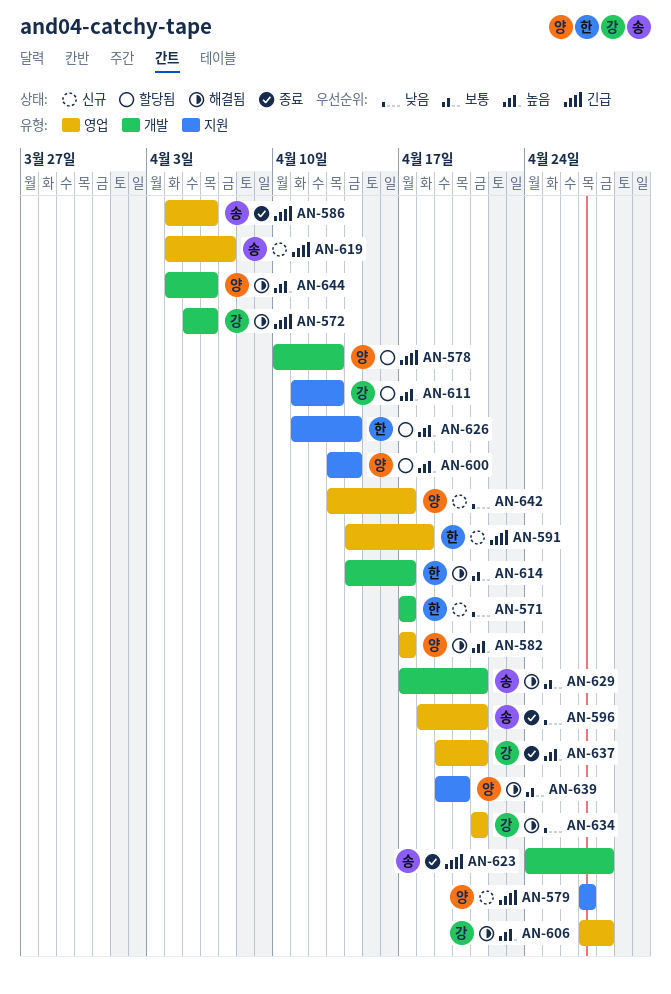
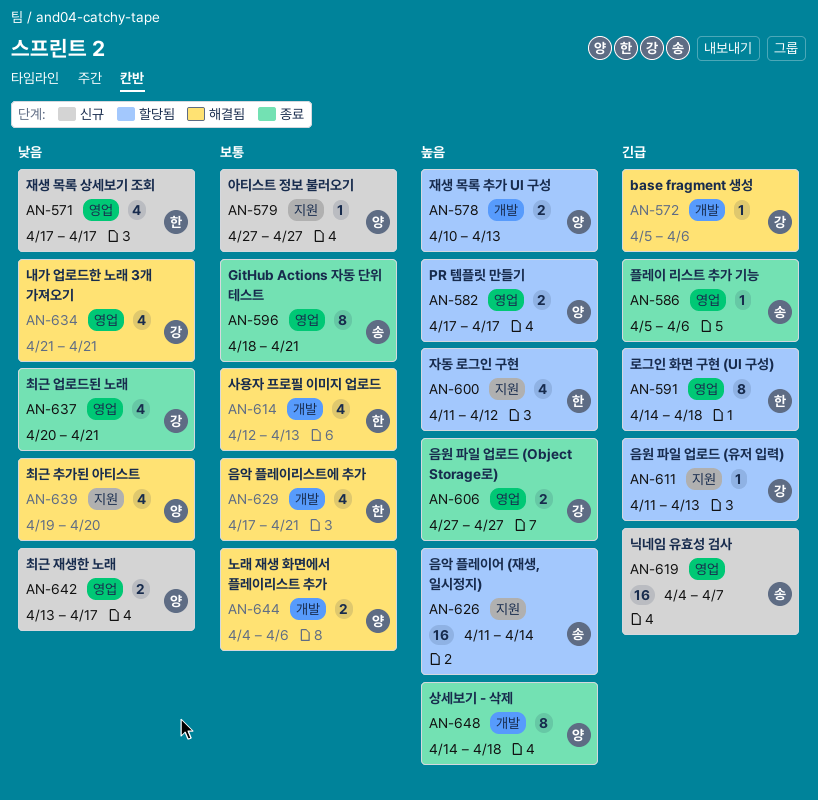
AN-571, label: 개발 -> 영업
AN-578, priority: 긴급 -> 높음
AN-579, priority: 긴급 -> 보통
AN-582, status: 해결됨 -> 할당됨
AN-586, start: Apr 4 -> Apr 5
AN-591, status: 신규 -> 할당됨
AN-596, priority: 낮음 -> 보통
AN-600, owner: 양 -> 한
AN-600, start: Apr 13 -> Apr 11
AN-600, due: Apr 14 -> Apr 12
AN-606, status: 해결됨 -> 종료
AN-606, due: Apr 28 -> Apr 27
AN-611, priority: 높음 -> 긴급
AN-614, start: Apr 14 -> Apr 12
AN-614, due: Apr 17 -> Apr 13
AN-623: present -> none
AN-626, owner: 한 -> 송
AN-629, owner: 송 -> 한
AN-637, priority: 높음 -> 낮음
AN-637, start: Apr 19 -> Apr 20
AN-639, priority: 보통 -> 낮음
AN-644, priority: 높음 -> 보통
AN-648: none -> present

